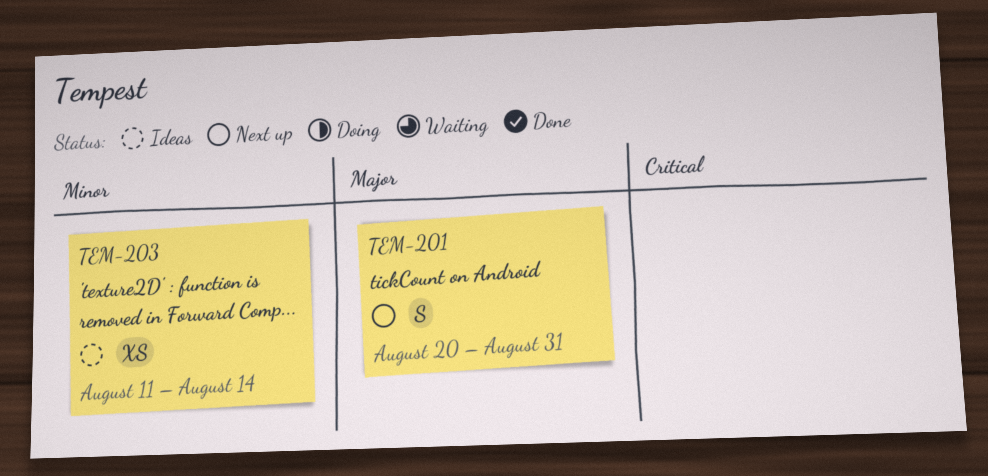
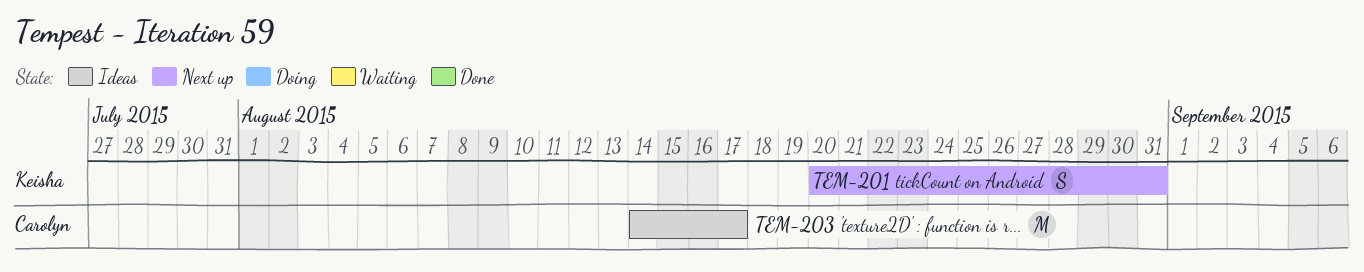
TEM-203, estimate: XS -> M
TEM-203, start: Aug 11 -> Aug 14
TEM-203, due: Aug 14 -> Aug 17

